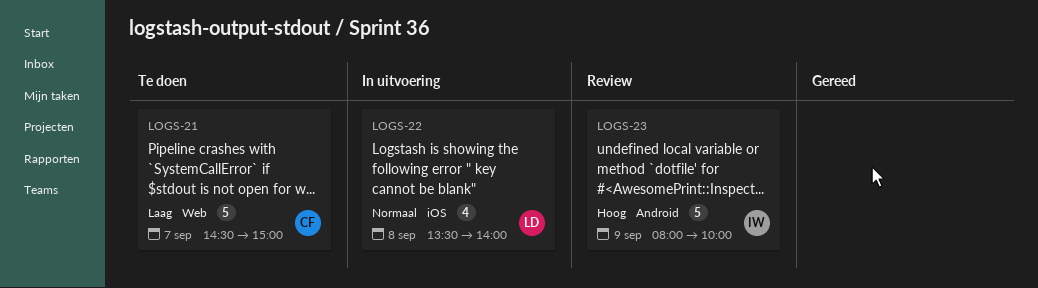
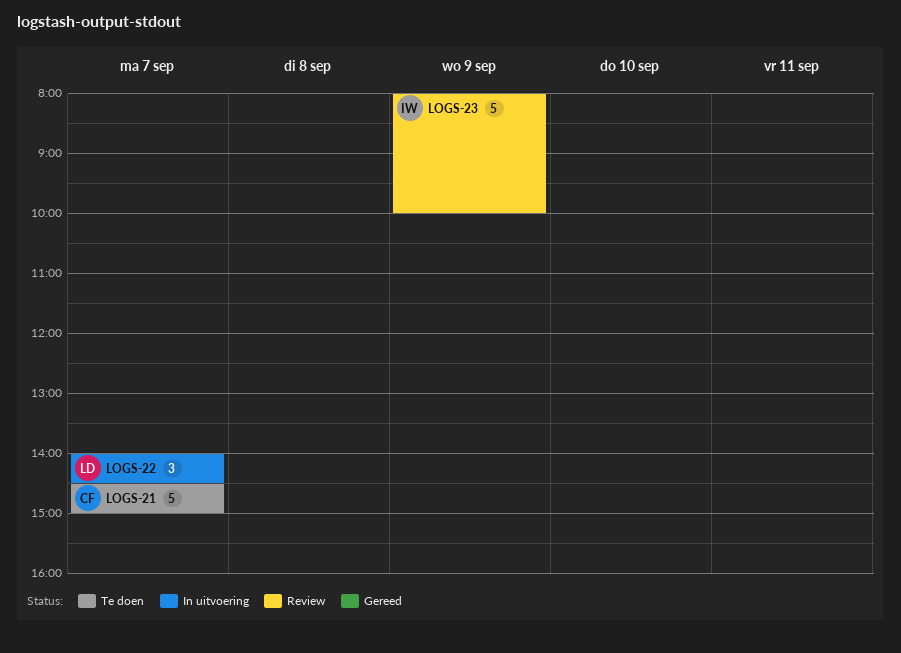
LOGS-22, estimate: 4 -> 3
LOGS-22, day: Sep 8 -> Sep 7
LOGS-22, begins: 13:30 -> 14:00
LOGS-22, ends: 14:00 -> 14:30

